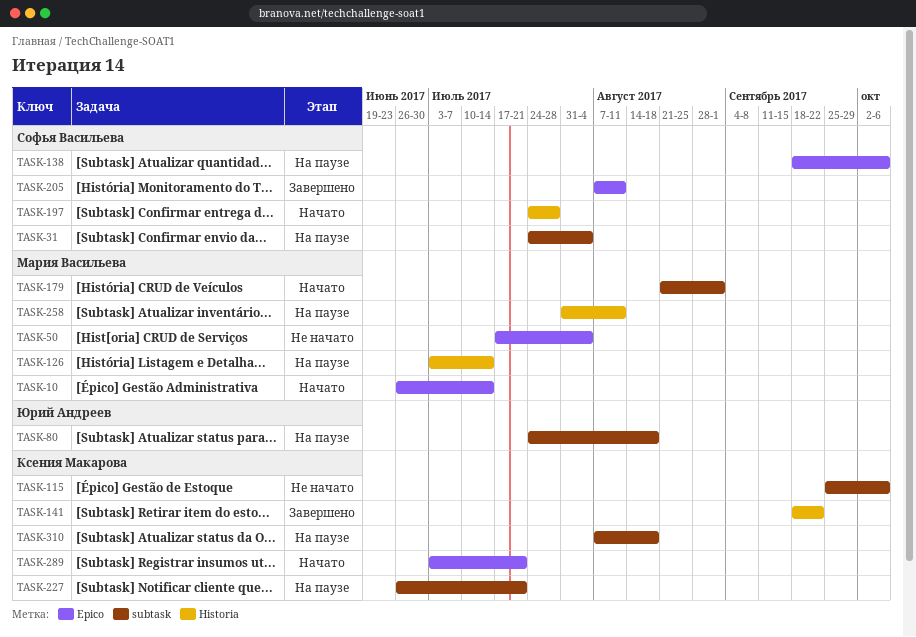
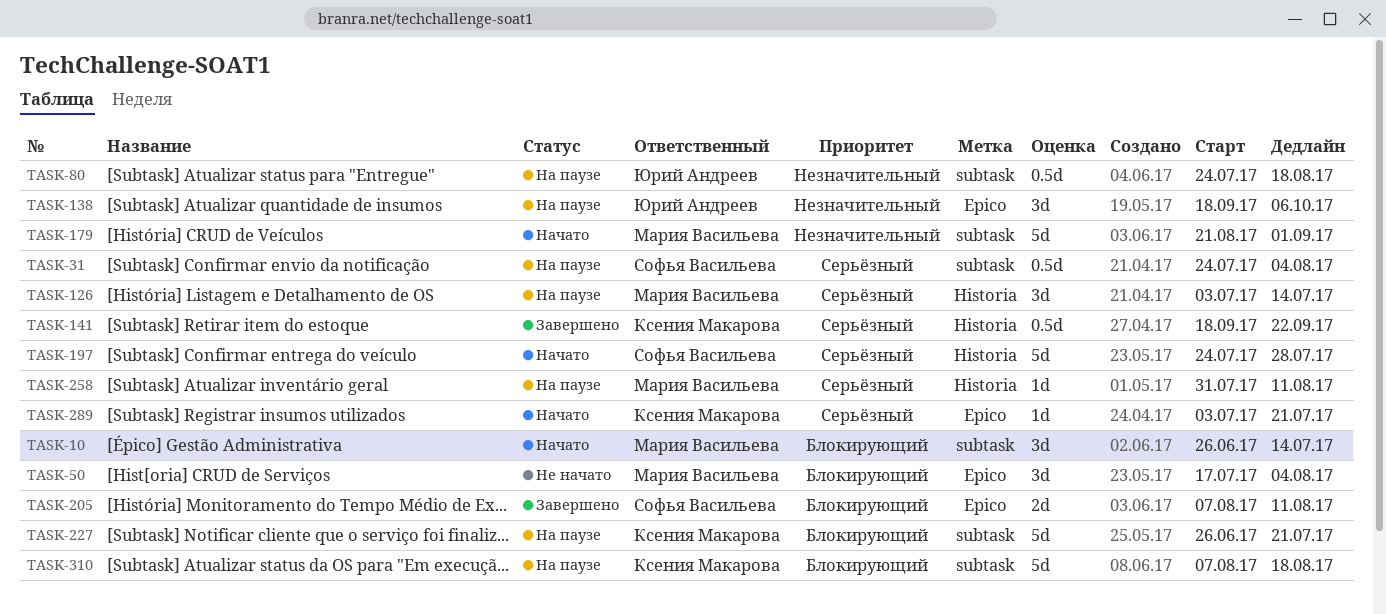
TASK-10, label: Epico -> subtask
TASK-115: present -> none
TASK-138, owner: Софья Васильева -> Юрий Андреев

